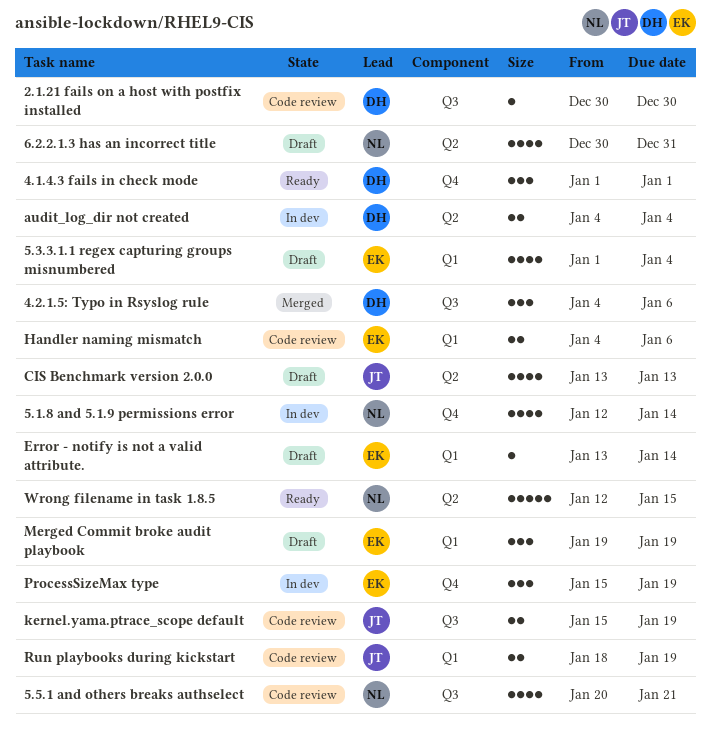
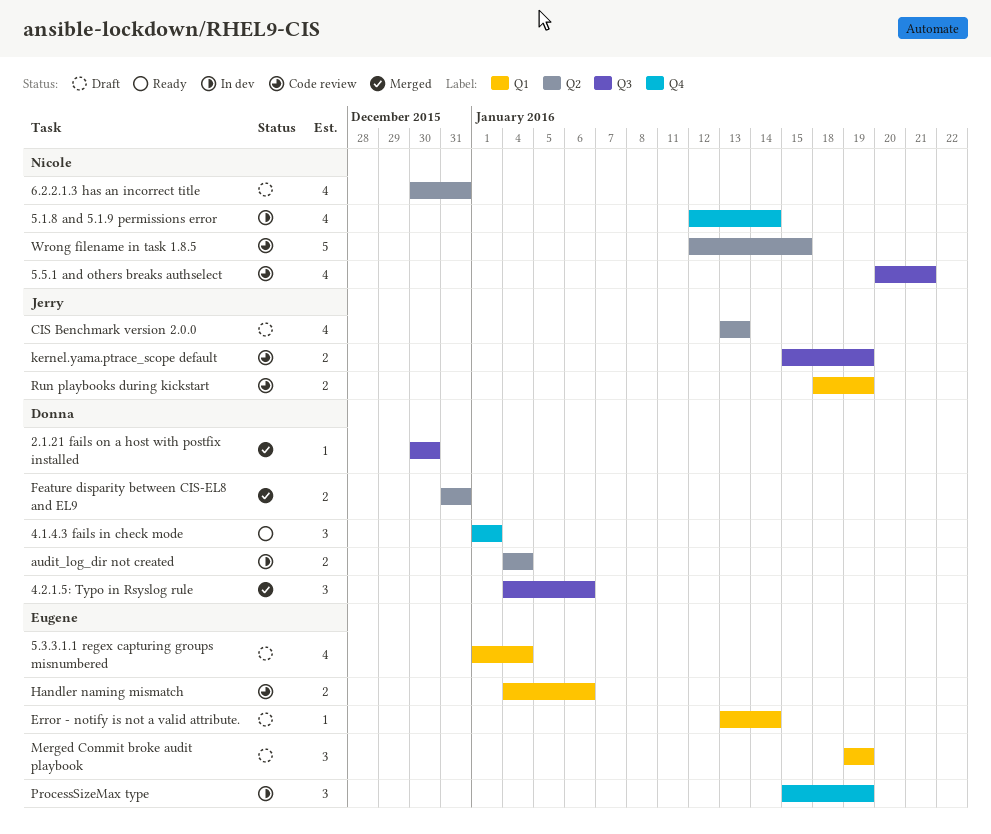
2.1.21 fails on a host with postfix installed, status: Code review -> Merged
Feature disparity between CIS-EL8 and EL9: none -> present
Wrong filename in task 1.8.5, status: Ready -> Code review

